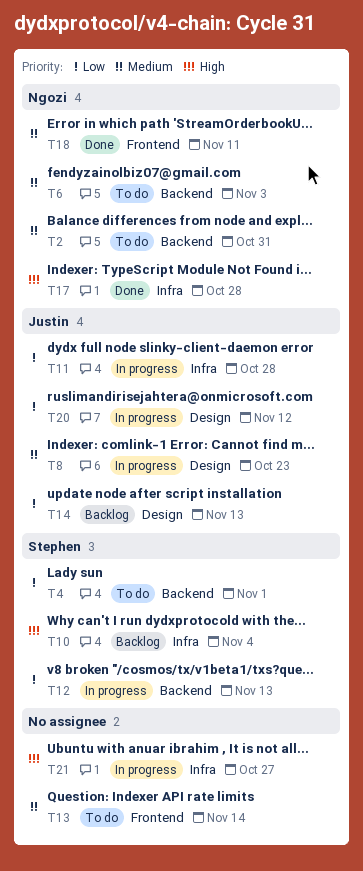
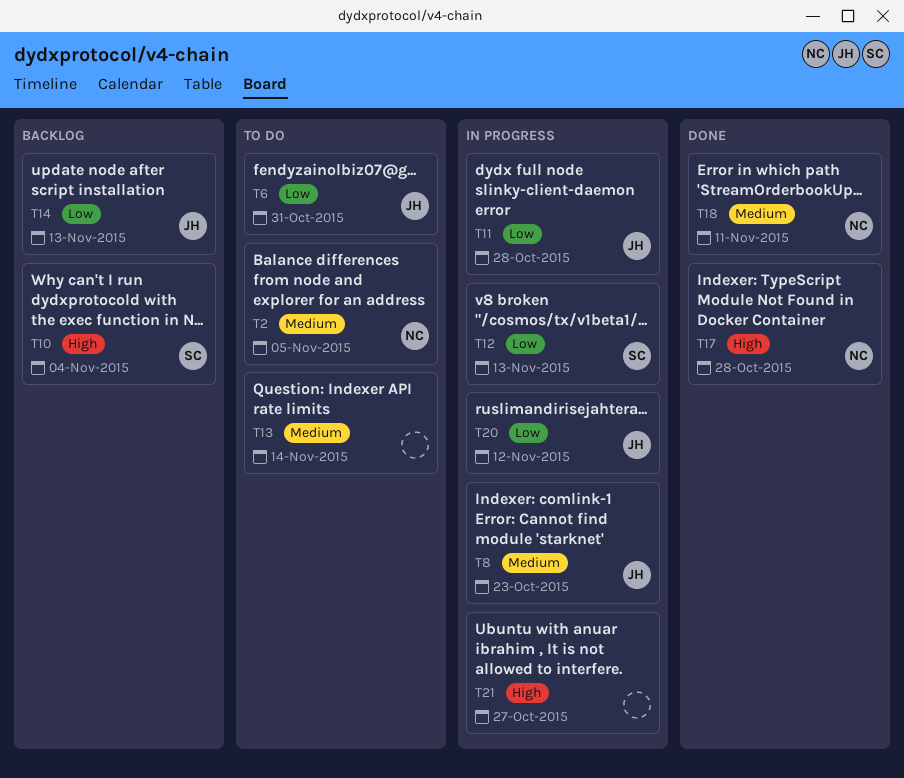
T2, due: Oct 31 -> Nov 5
T4: present -> none
T6, owner: Ngozi -> Justin
T6, priority: Medium -> Low
T6, due: Nov 3 -> Oct 31

